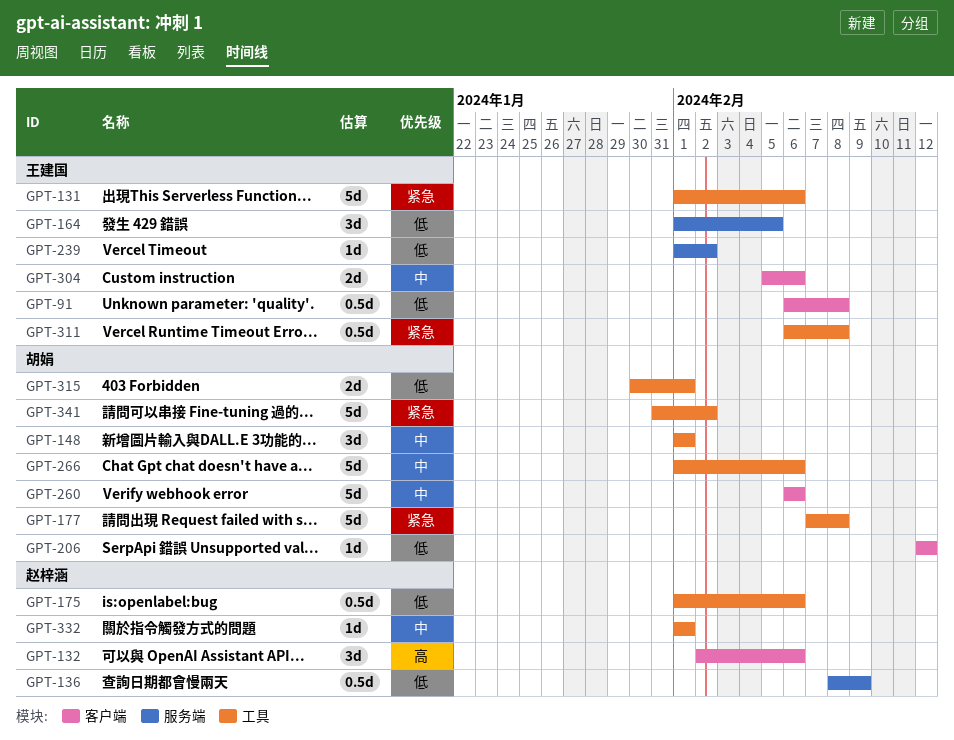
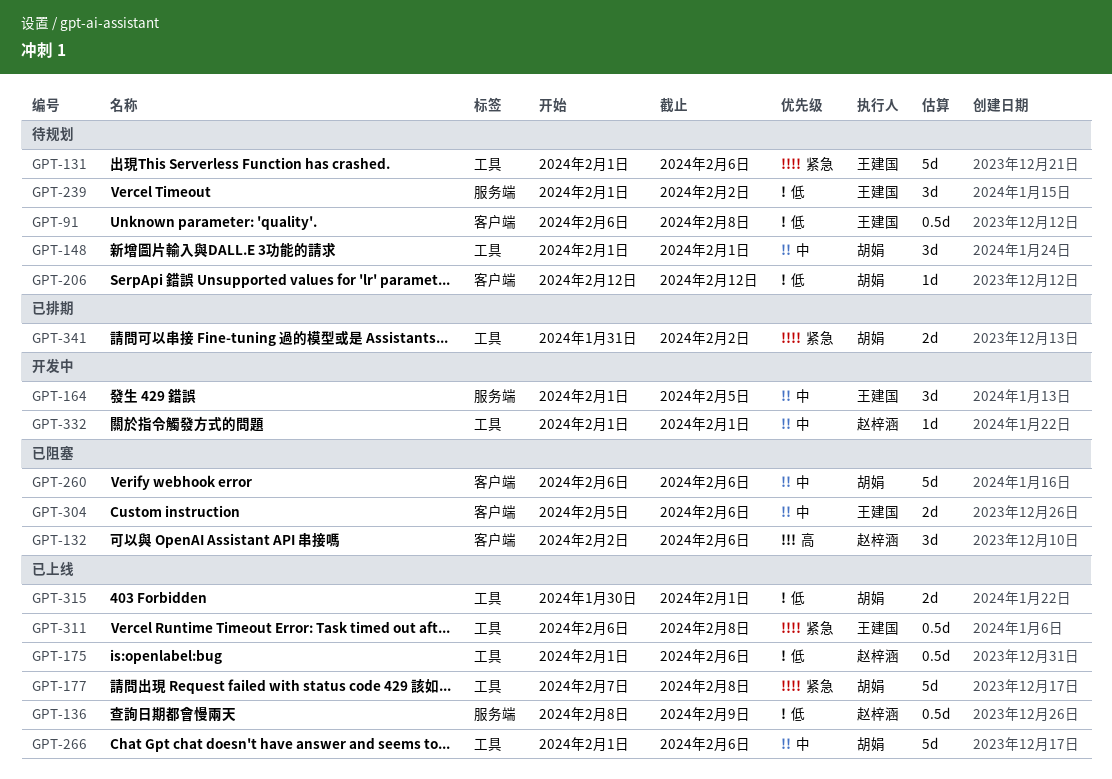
GPT-164, priority: 低 -> 中
GPT-239, estimate: 1d -> 3d
GPT-341, estimate: 5d -> 2d

